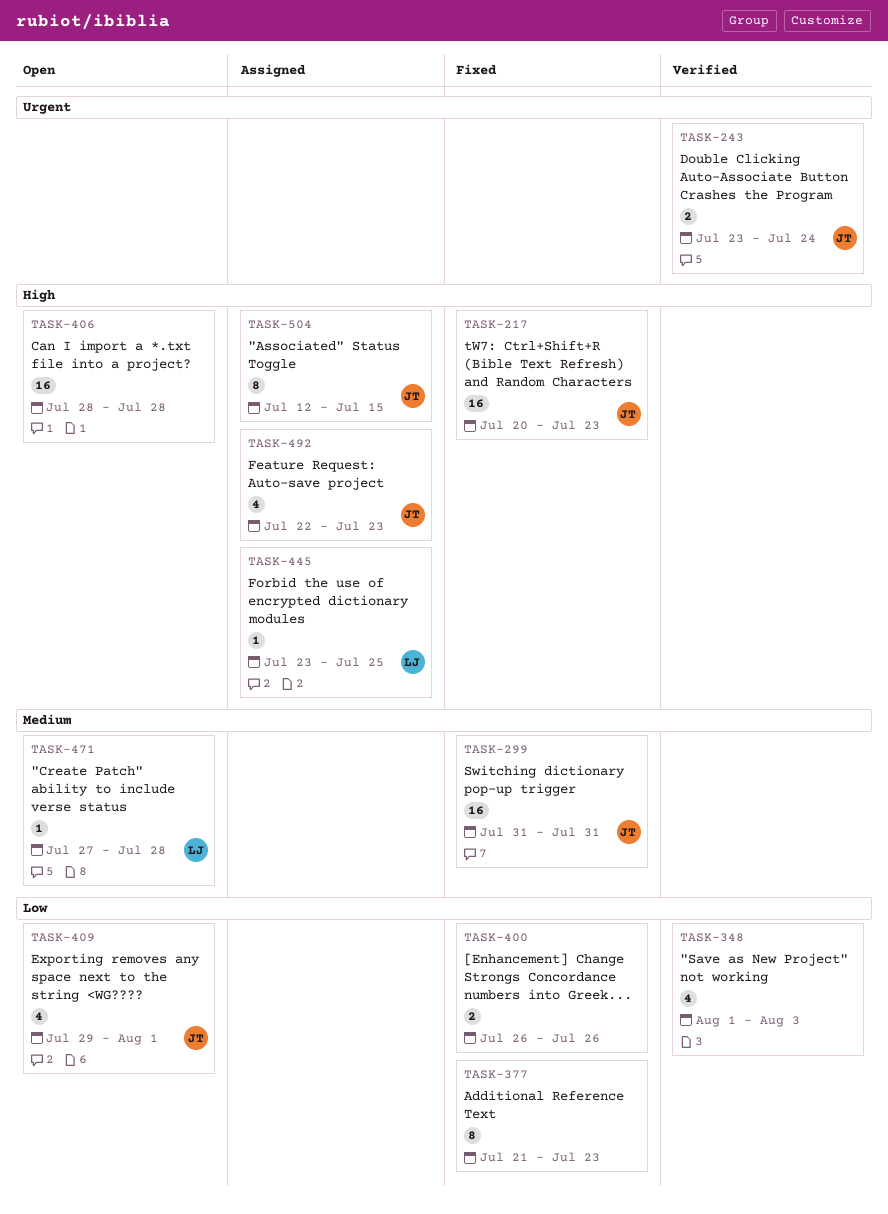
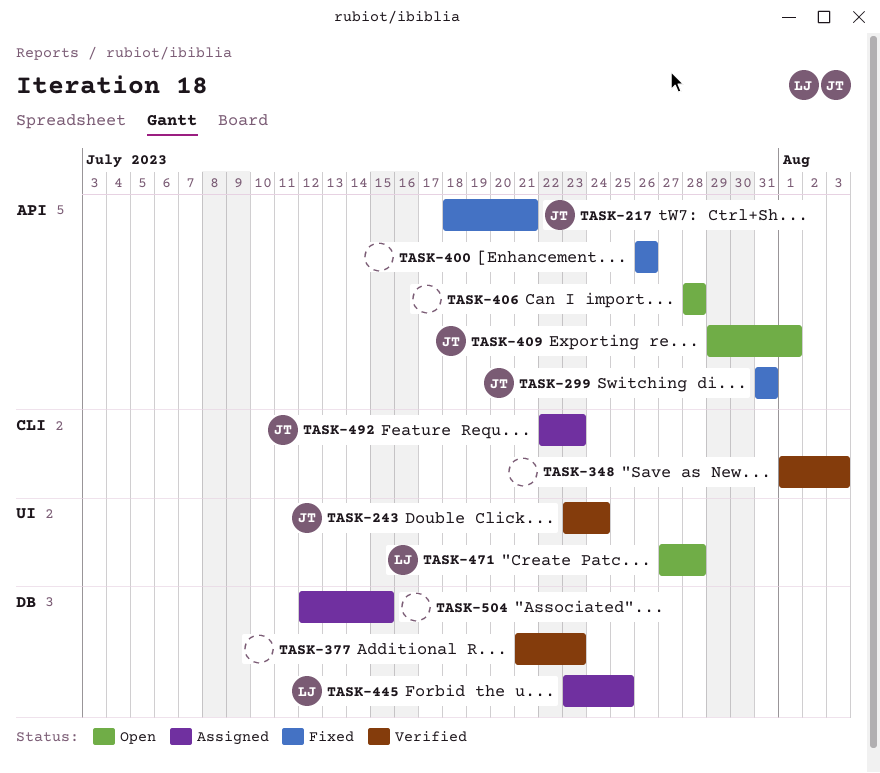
TASK-217, start: Jul 20 -> Jul 18
TASK-217, due: Jul 23 -> Jul 21
TASK-377, status: Fixed -> Verified
TASK-504, owner: JT -> none

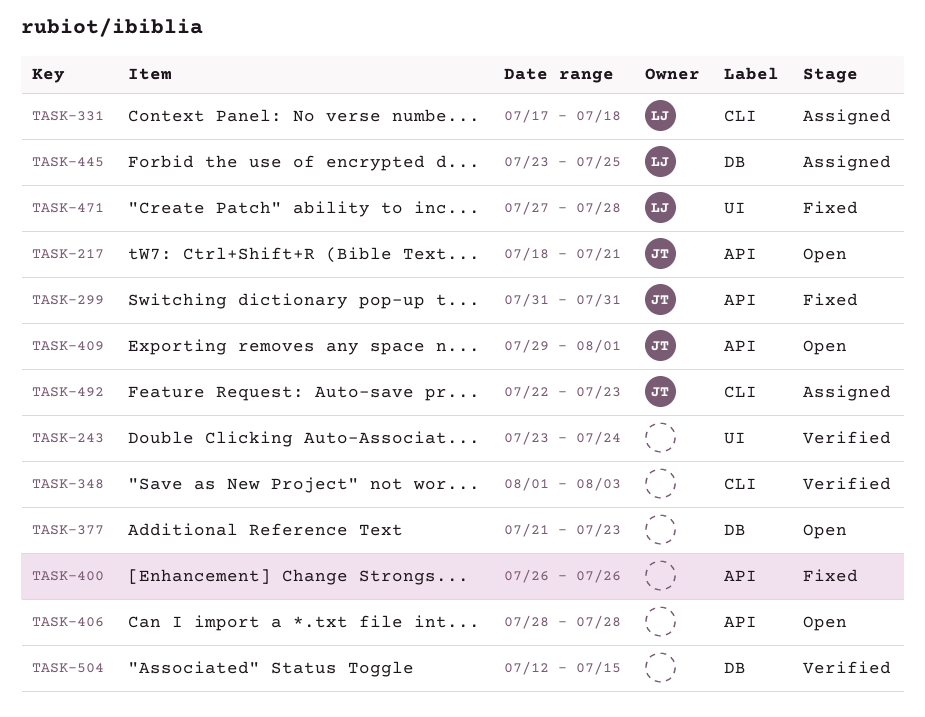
TASK-217, status: Fixed -> Open
TASK-243, owner: JT -> none
TASK-331: none -> present
TASK-377, status: Verified -> Open
TASK-471, status: Open -> Fixed
TASK-504, status: Assigned -> Verified

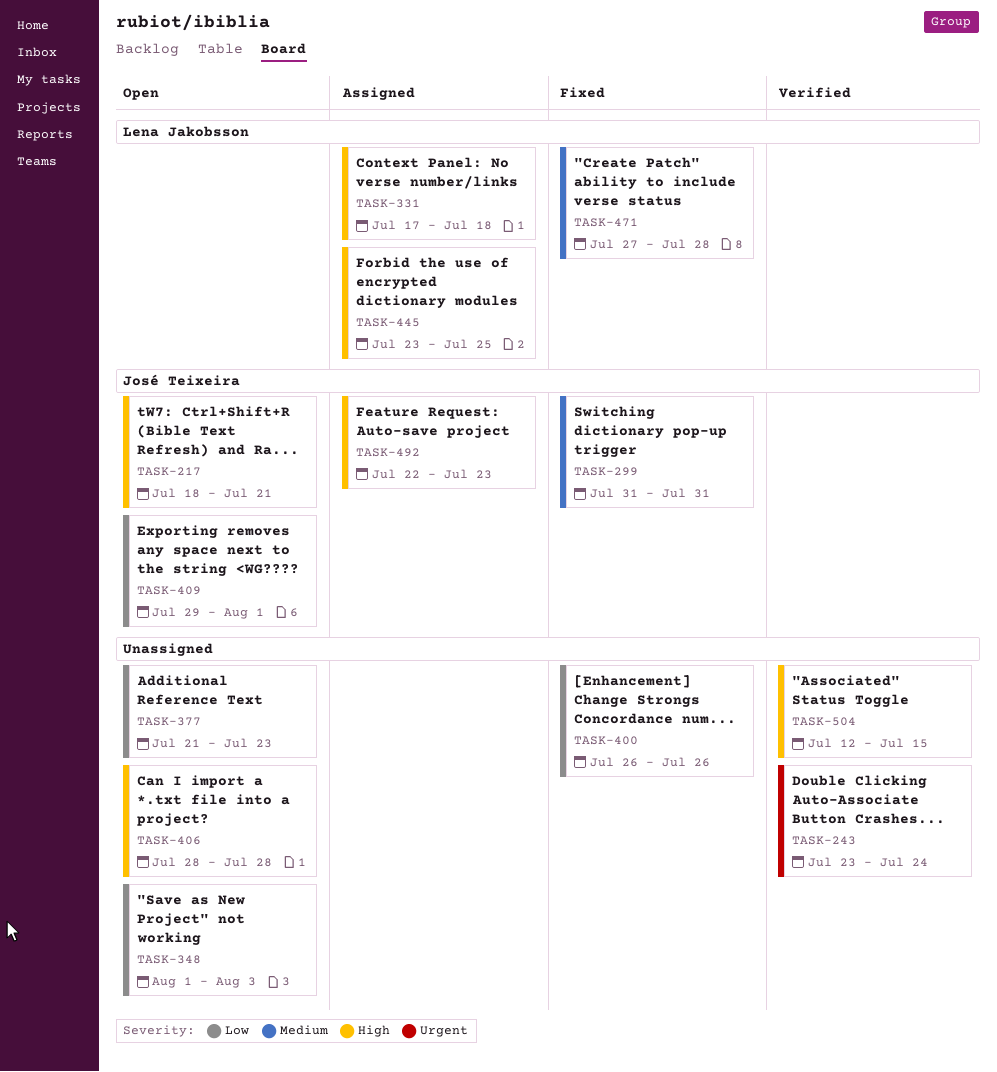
TASK-348, status: Verified -> Open

